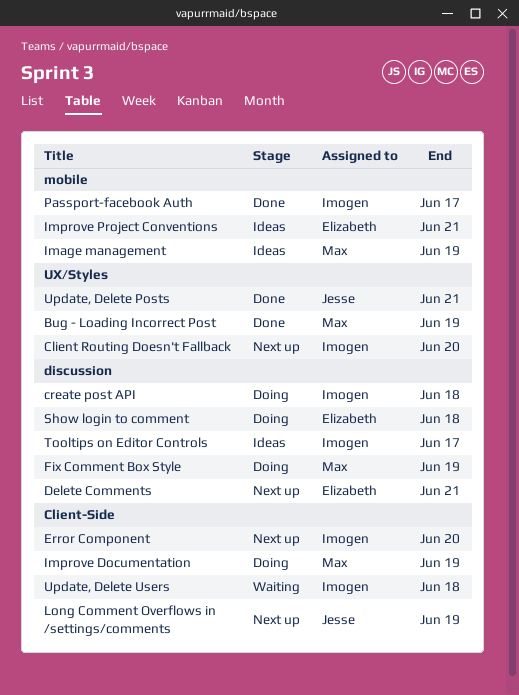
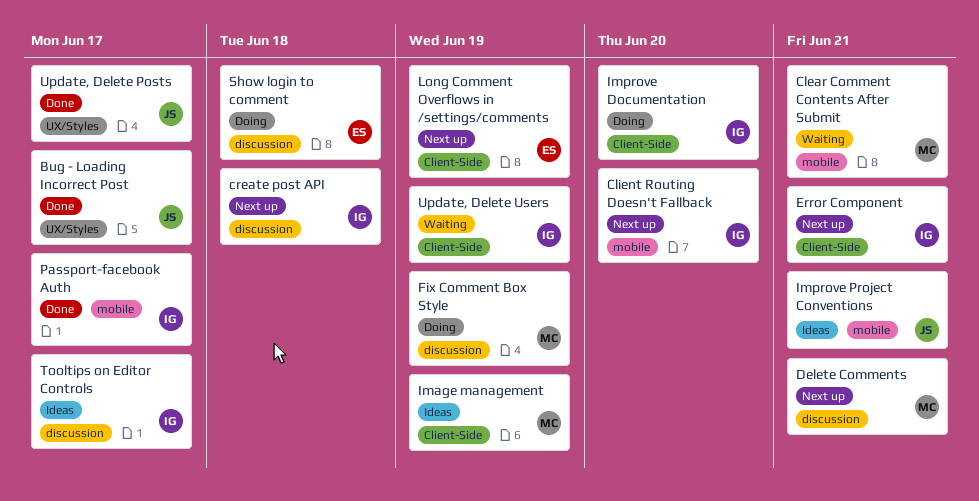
Bug - Loading Incorrect Post, owner: Max -> Jesse
Bug - Loading Incorrect Post, due: Jun 19 -> Jun 17
Clear Comment Contents After Submit: none -> present
Client Routing Doesn't Fallback, label: UX/Styles -> mobile
create post API, status: Doing -> Next up
Delete Comments, owner: Elizabeth -> Max
Error Component, due: Jun 20 -> Jun 21
Image management, label: mobile -> Client-Side
Improve Documentation, owner: Max -> Imogen
Improve Documentation, due: Jun 19 -> Jun 20
Improve Project Conventions, owner: Elizabeth -> Jesse
Long Comment Overflows in /settings/comments, owner: Jesse -> Elizabeth
Update, Delete Posts, due: Jun 21 -> Jun 17
Update, Delete Users, due: Jun 18 -> Jun 19

